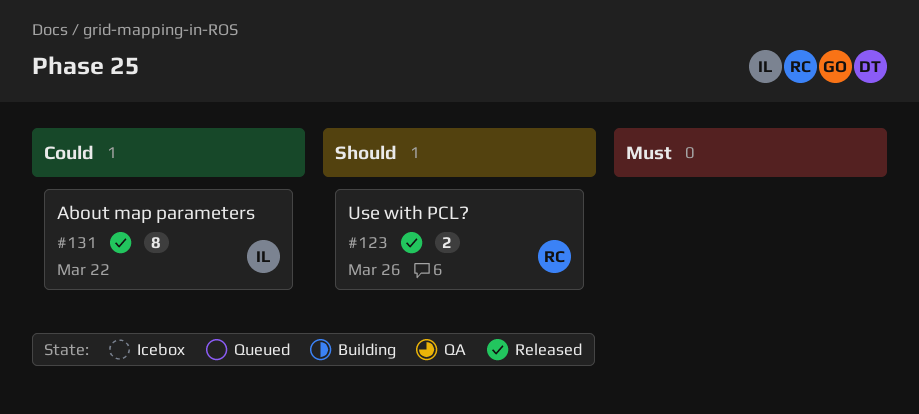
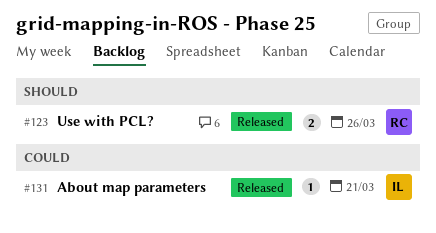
#131, estimate: 8 -> 1
#131, due: Mar 22 -> Mar 21

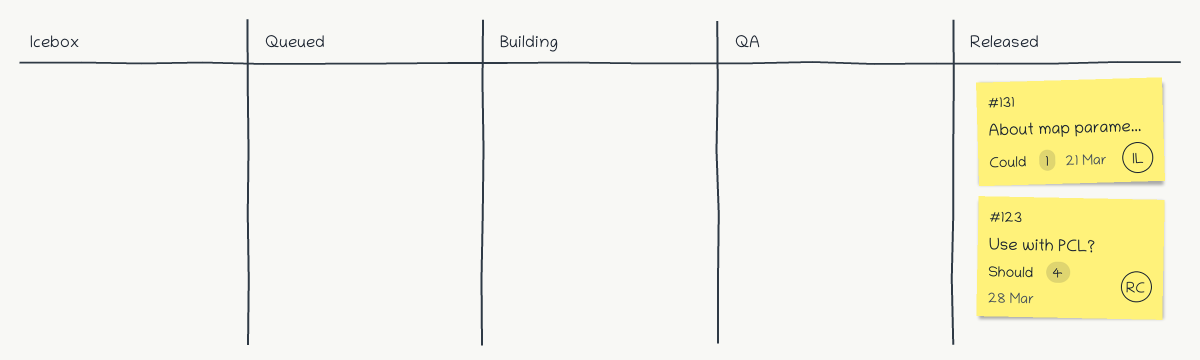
#123, estimate: 2 -> 4
#123, due: Mar 26 -> Mar 28

